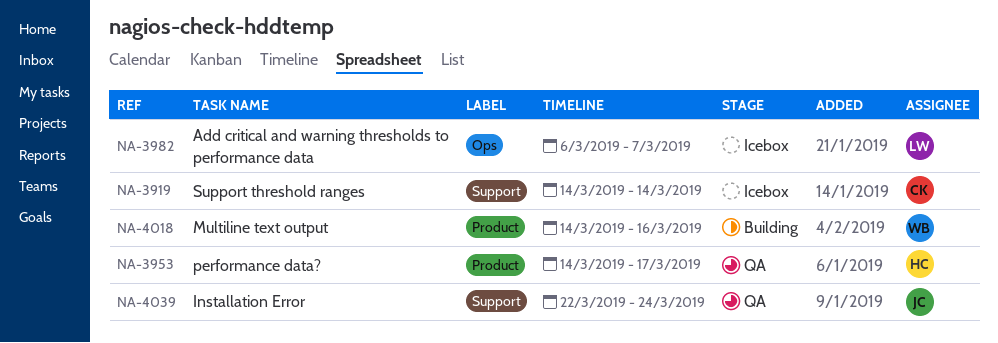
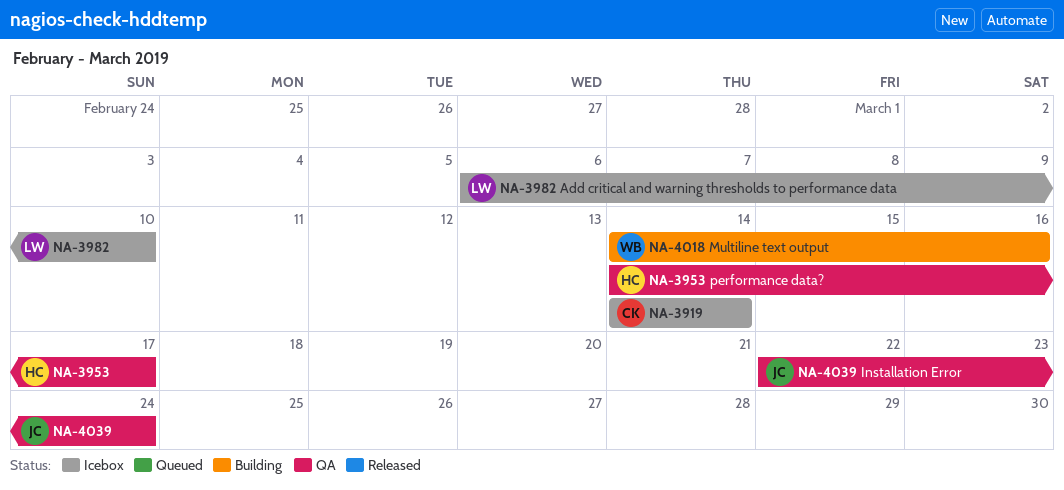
NA-3982, due: Mar 7 -> Mar 10

